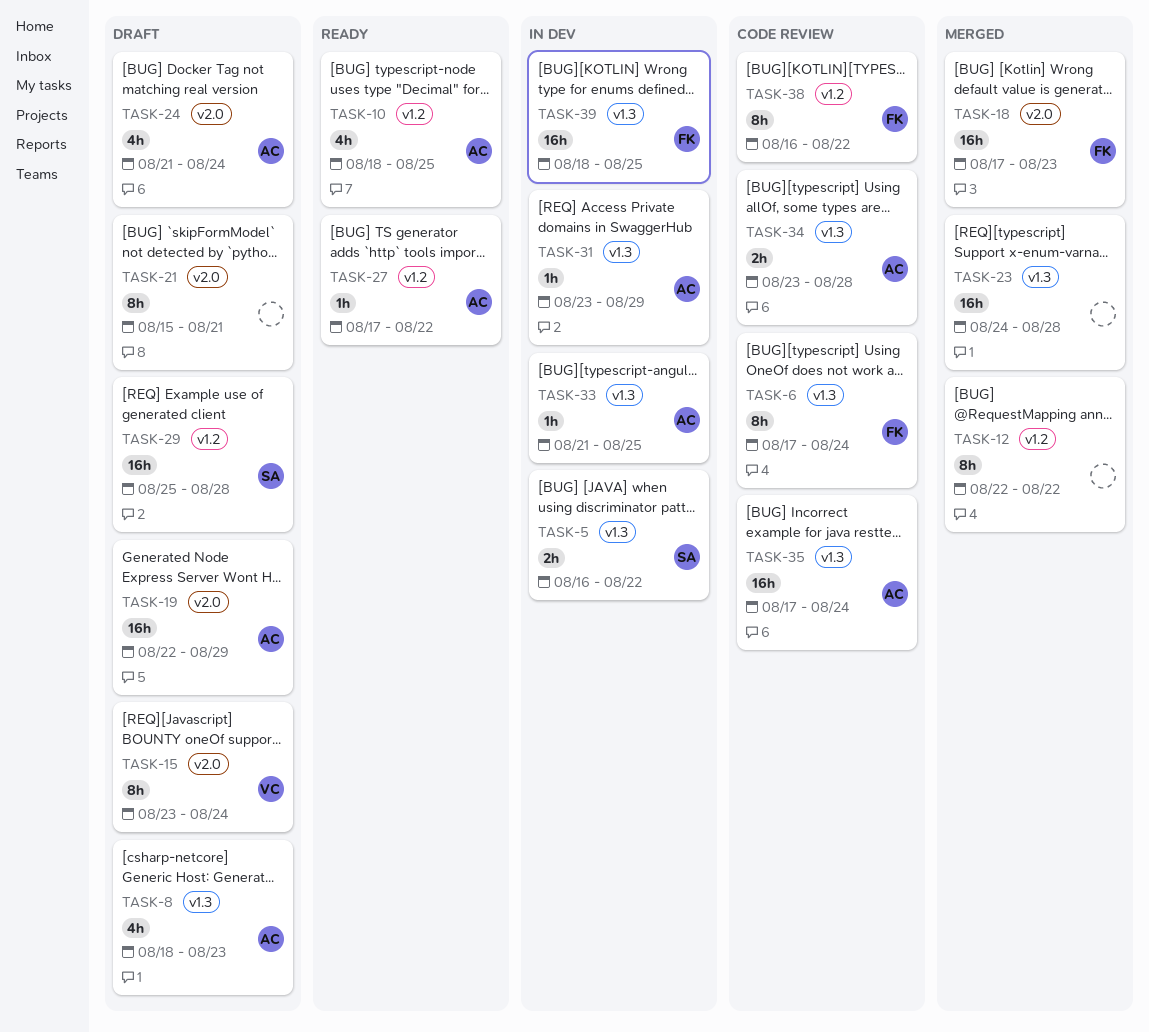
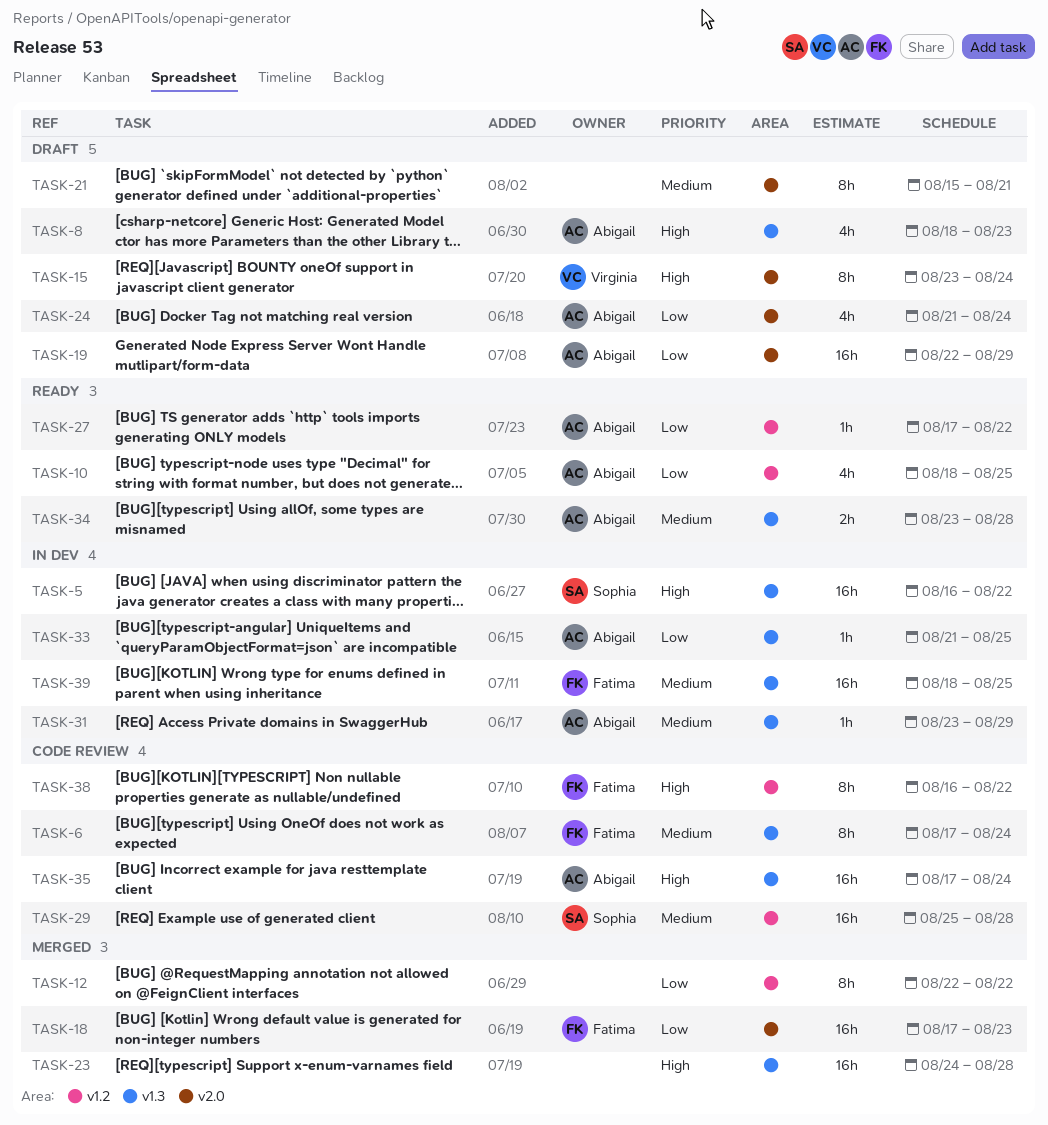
TASK-5, estimate: 2h -> 16h
TASK-29, status: Draft -> Code review
TASK-34, status: Code review -> Ready

